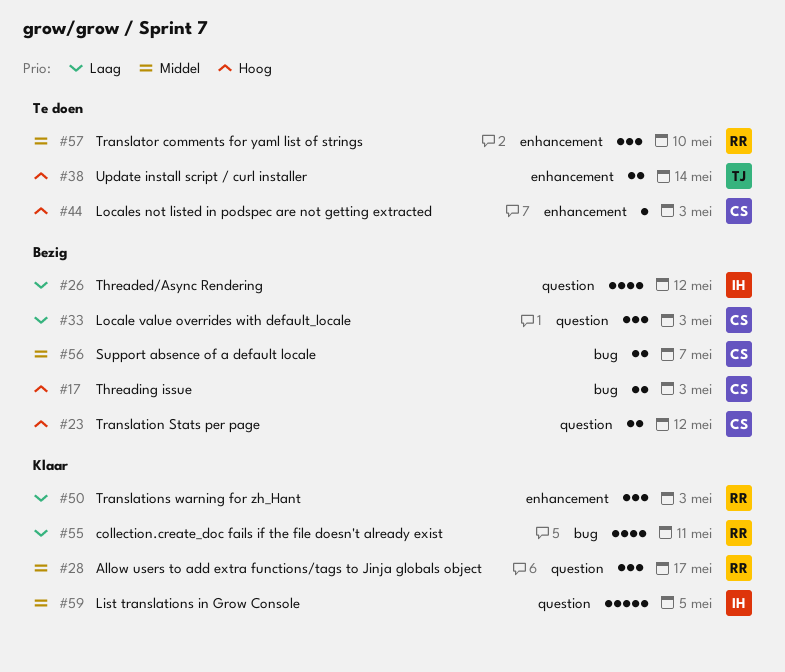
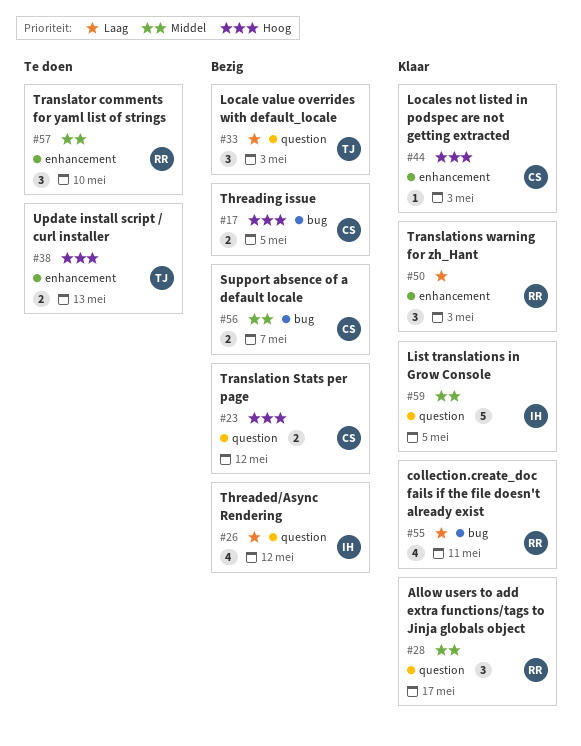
#17, due: May 3 -> May 5
#33, owner: CS -> TJ
#38, due: May 14 -> May 13
#44, status: Te doen -> Klaar

